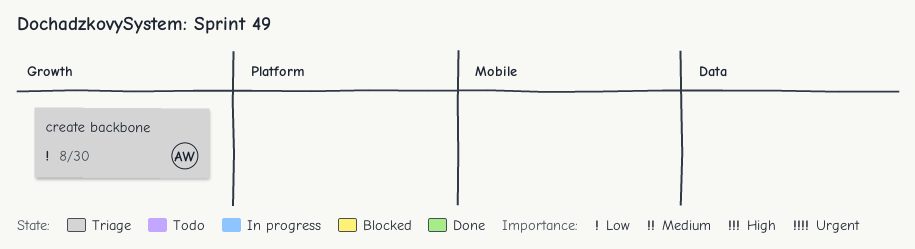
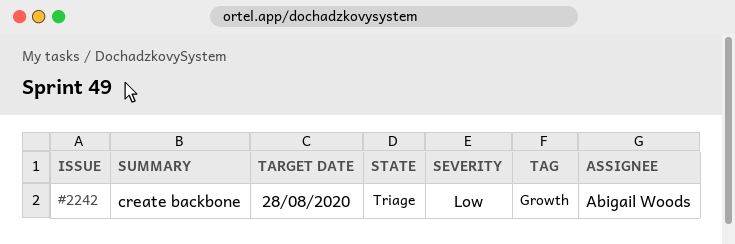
create backbone, due: Aug 30 -> Aug 28

